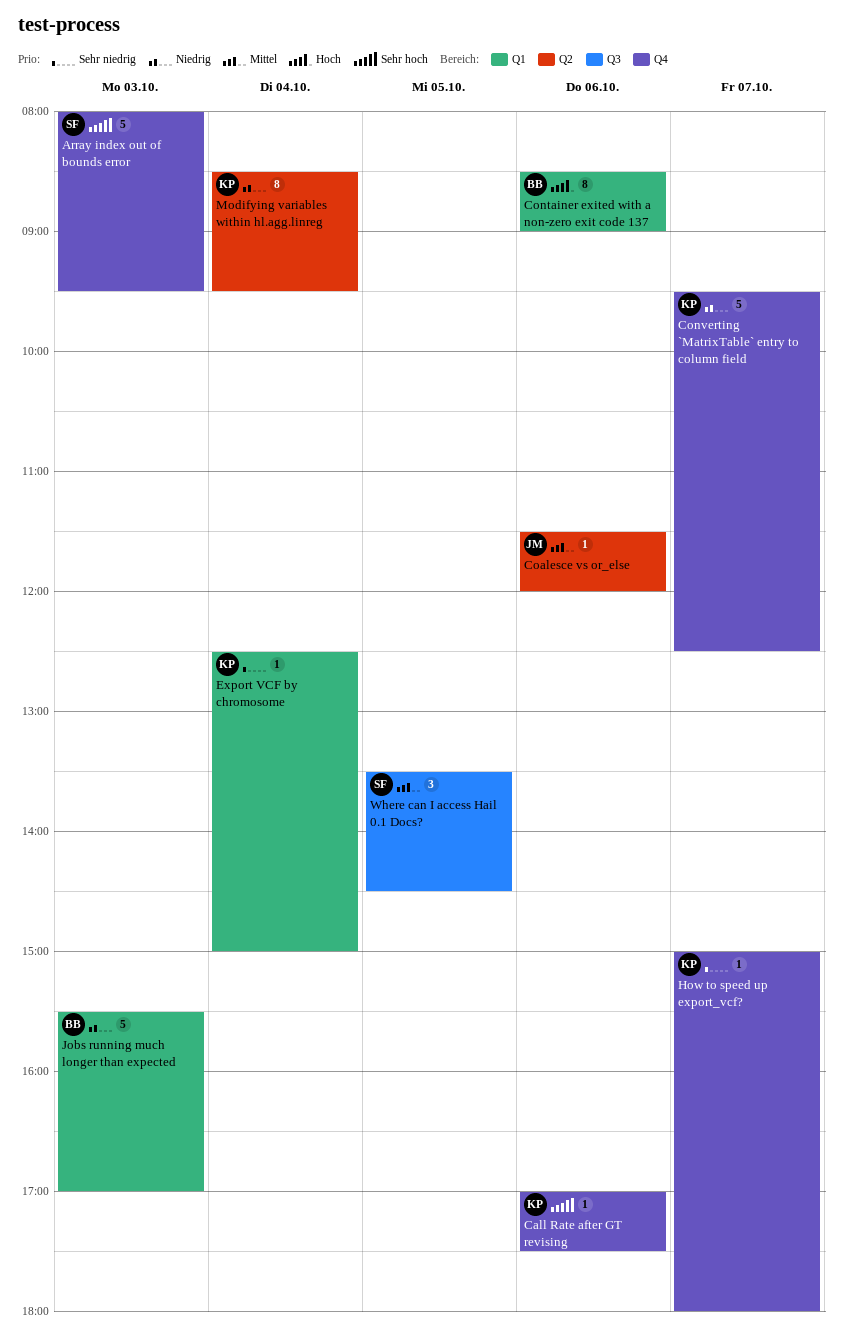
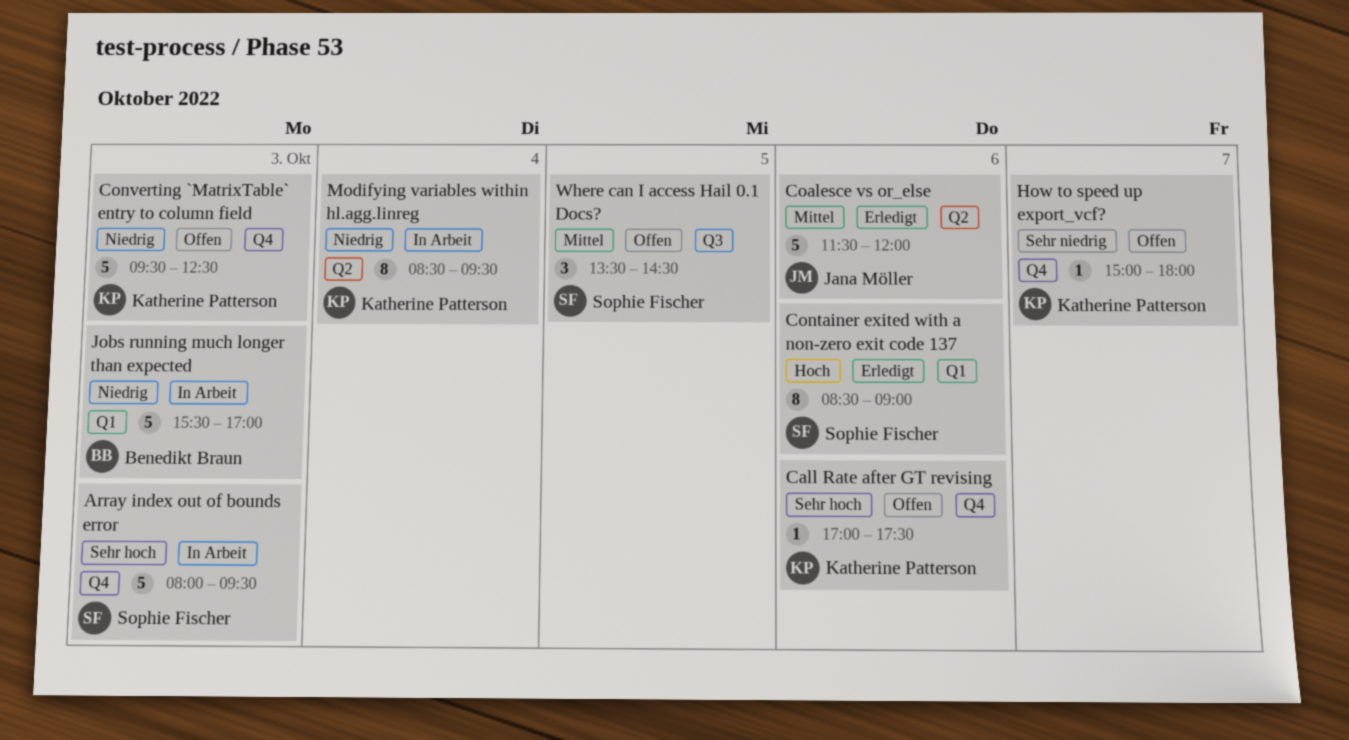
Coalesce vs or_else, estimate: 1 -> 5
Container exited with a non-zero exit code 137, owner: Benedikt Braun -> Sophie Fischer
Converting `MatrixTable` entry to column field, day: Oct 7 -> Oct 3
Export VCF by chromosome: present -> none

